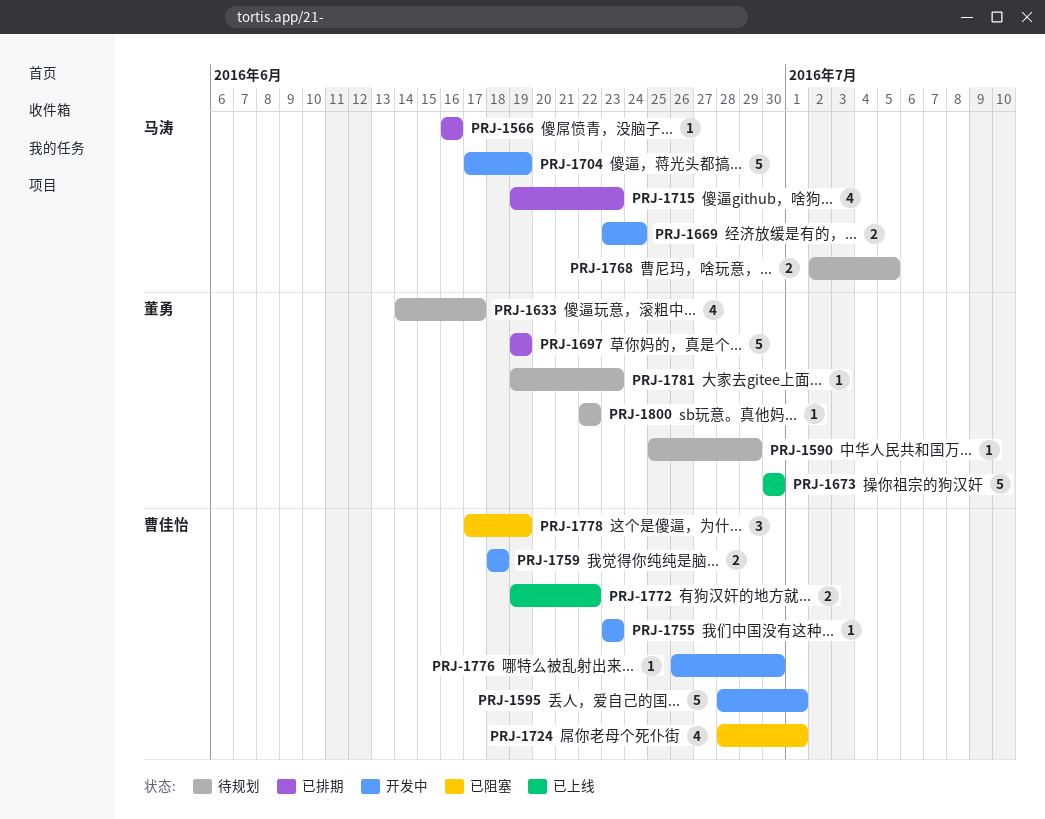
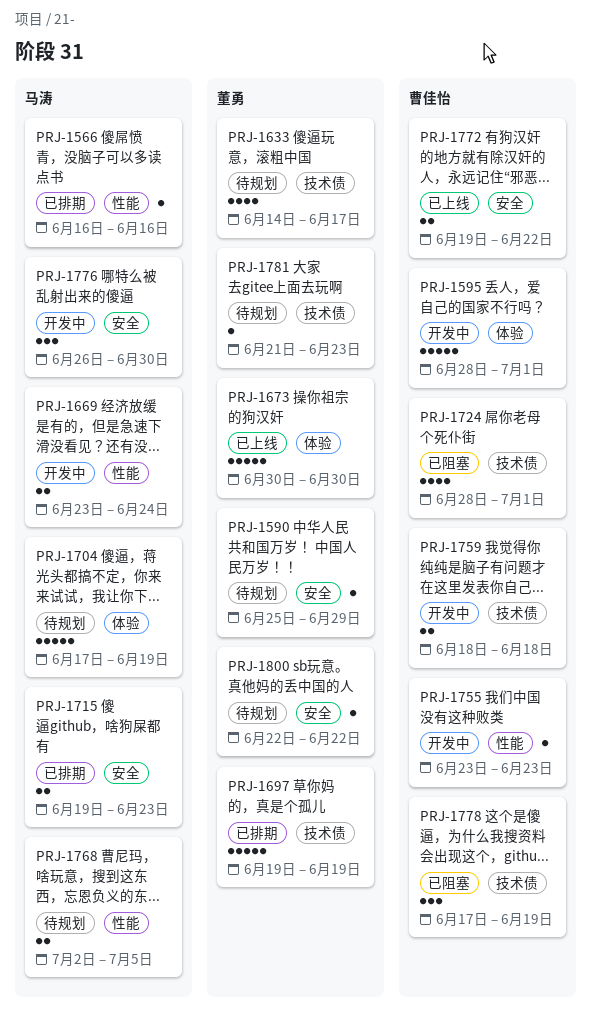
PRJ-1704, status: 开发中 -> 待规划
PRJ-1715, estimate: 4 -> 2
PRJ-1776, owner: 曹佳怡 -> 马涛
PRJ-1776, estimate: 1 -> 3
PRJ-1781, start: Jun 19 -> Jun 21

